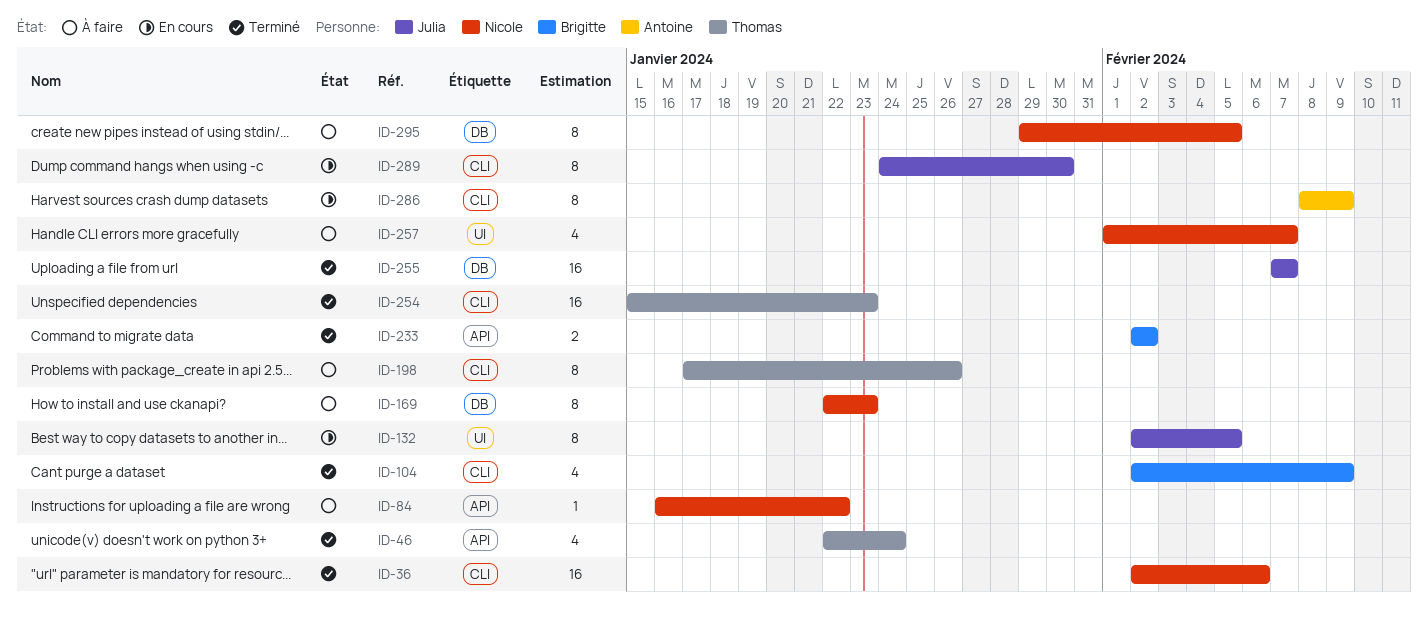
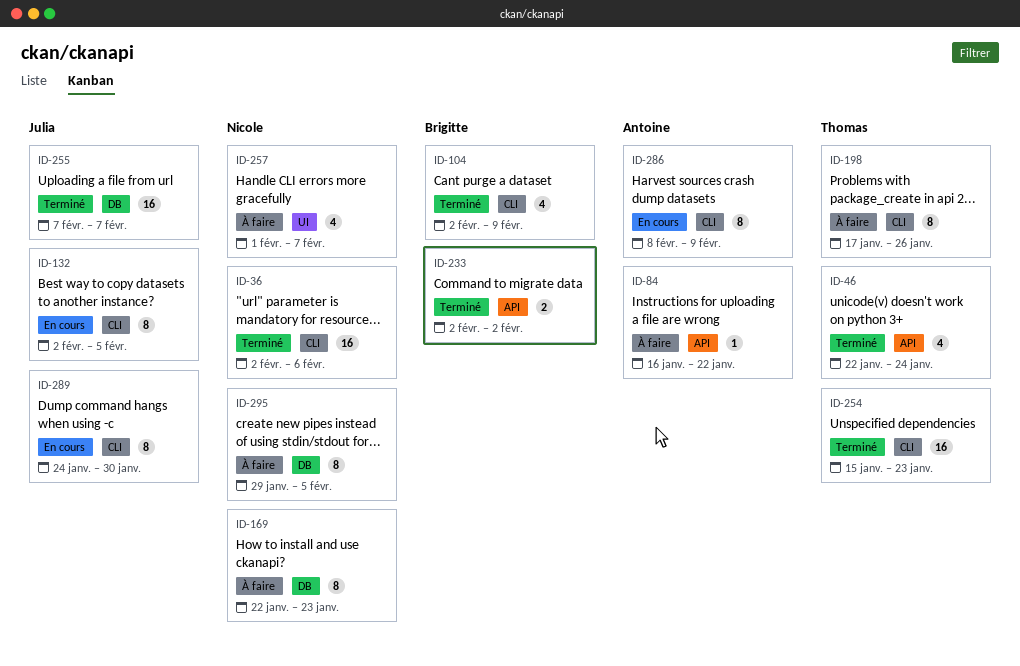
ID-84, owner: Nicole -> Antoine
ID-132, label: UI -> CLI

